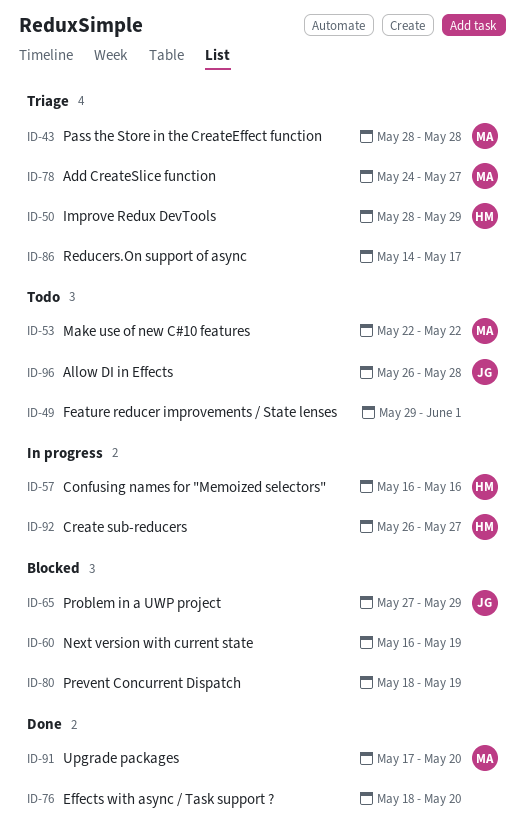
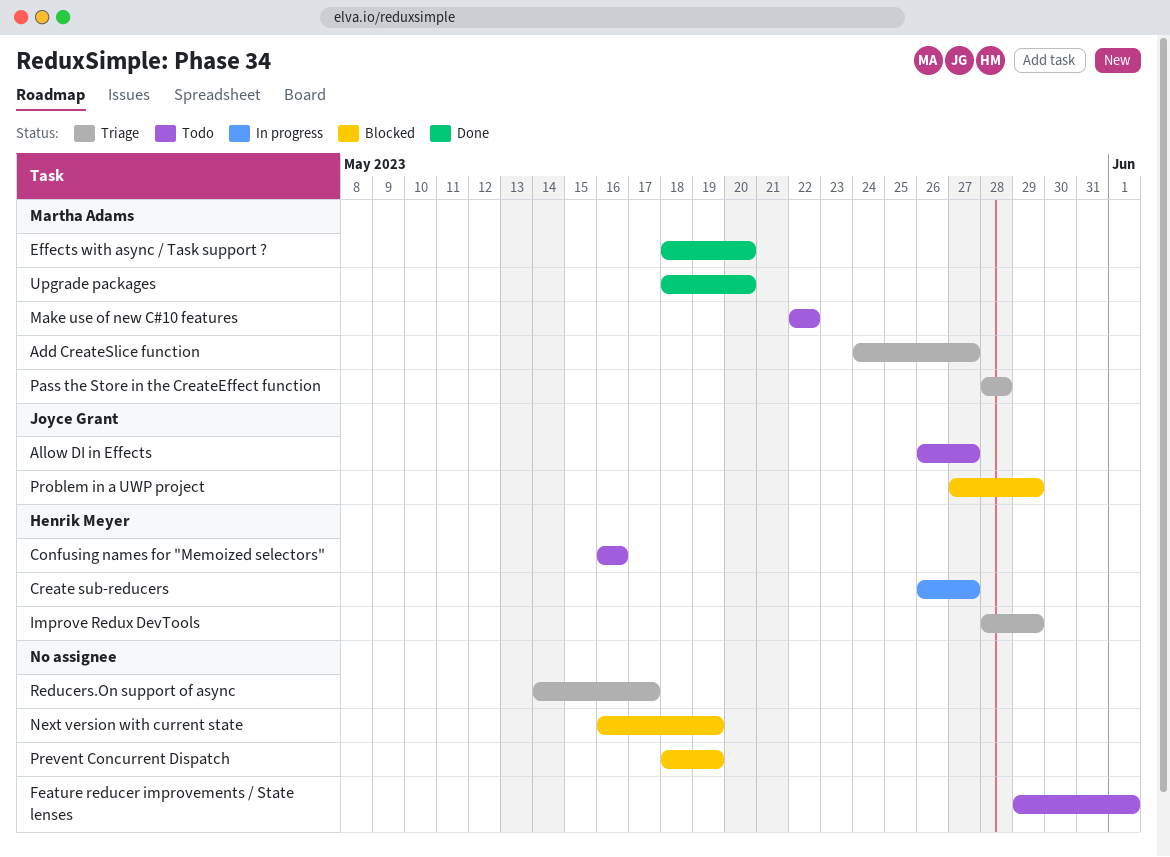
Allow DI in Effects, due: May 28 -> May 27
Confusing names for "Memoized selectors", status: In progress -> Todo
Effects with async / Task support ?, owner: none -> Martha Adams
Upgrade packages, start: May 17 -> May 18

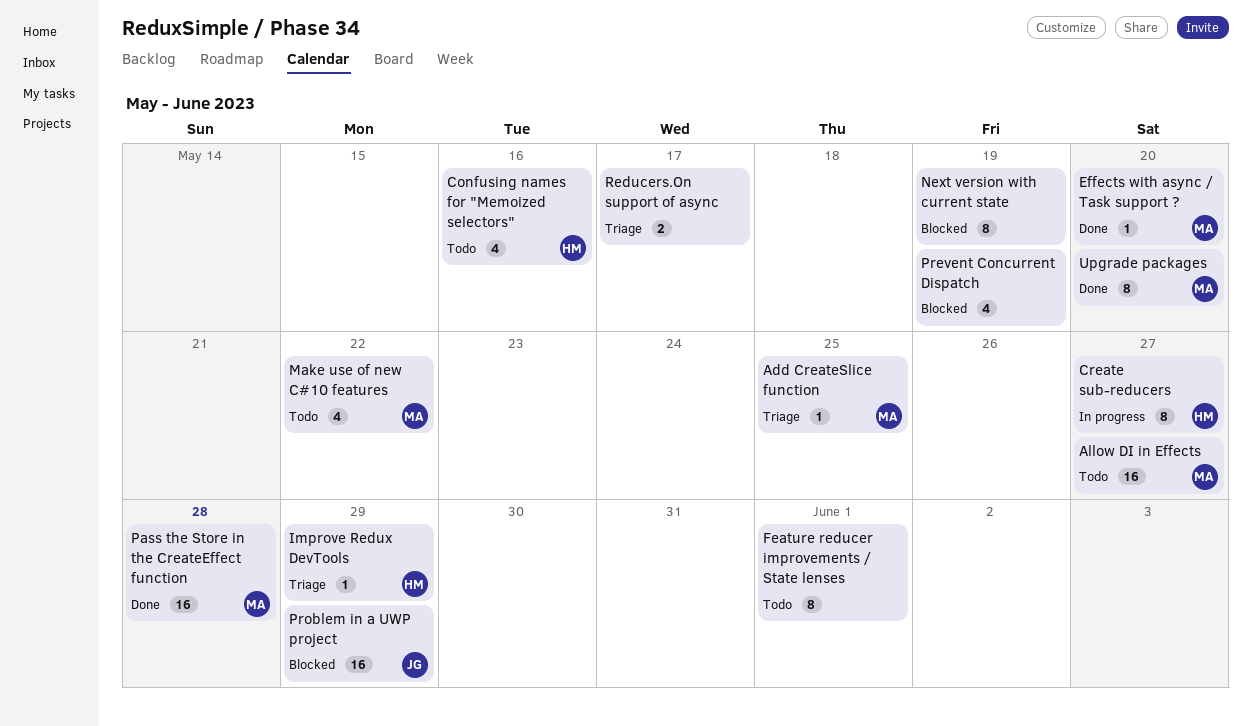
Add CreateSlice function, due: May 27 -> May 25
Allow DI in Effects, owner: Joyce Grant -> Martha Adams
Pass the Store in the CreateEffect function, status: Triage -> Done

